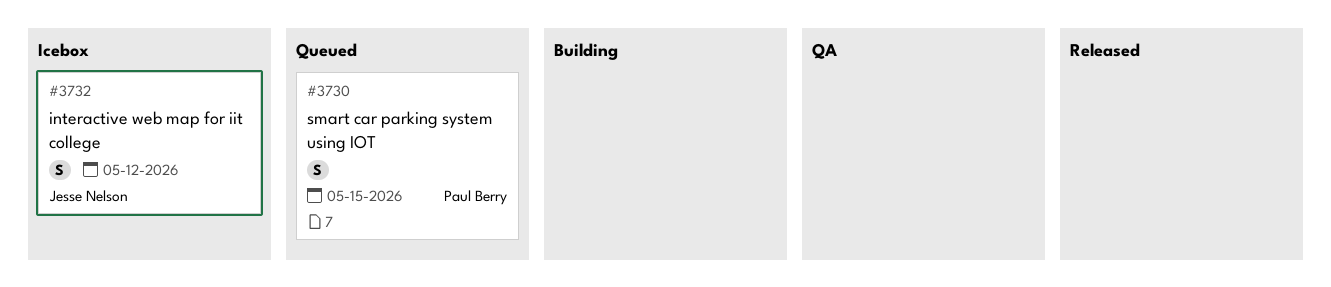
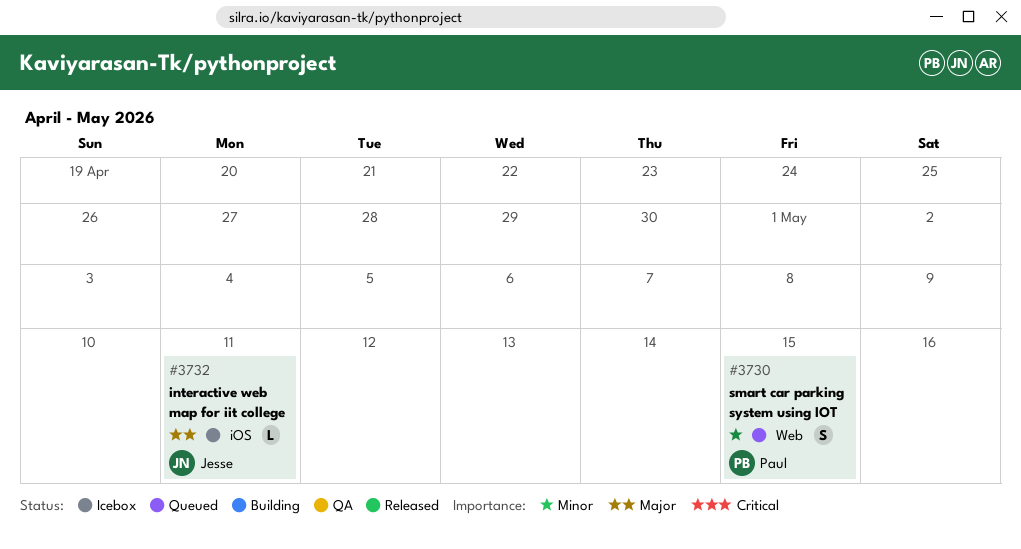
#3732, estimate: S -> L
#3732, due: May 12 -> May 11

